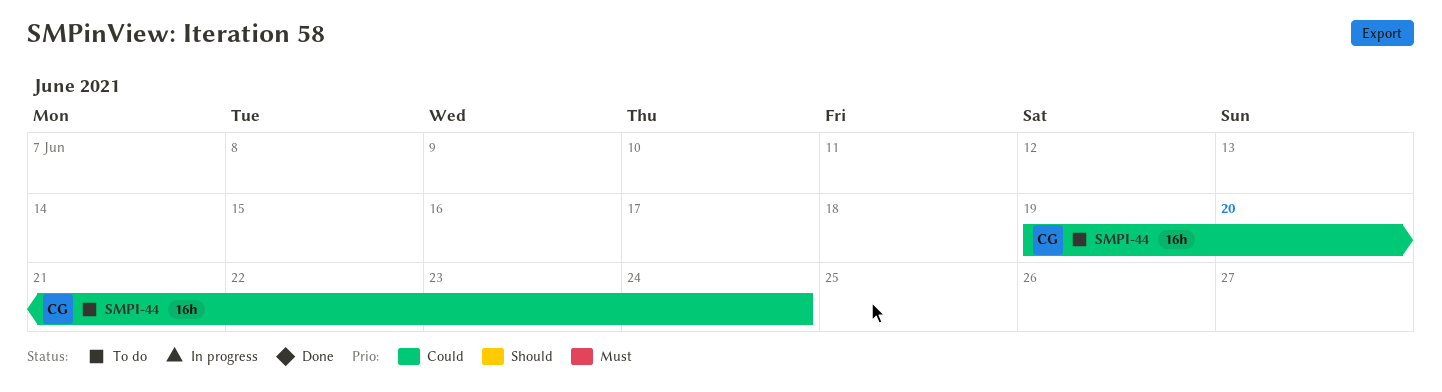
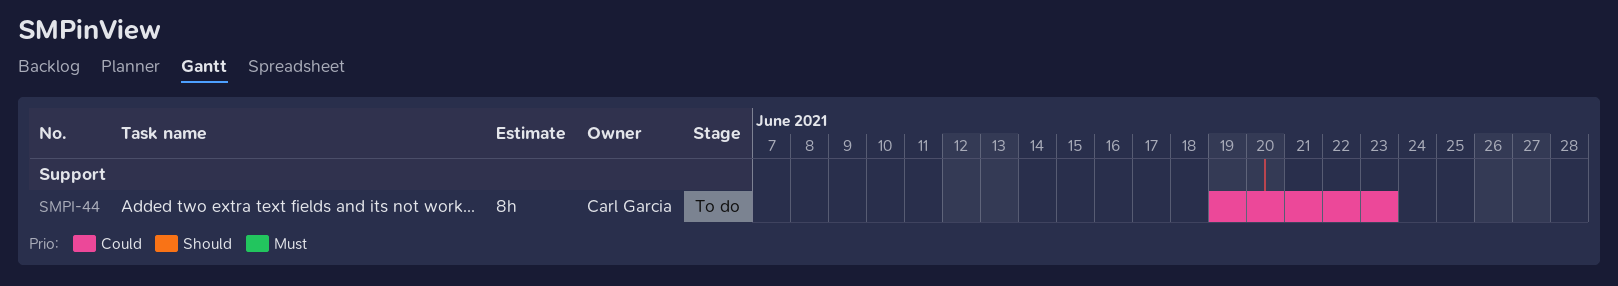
SMPI-44, estimate: 16h -> 8h
SMPI-44, due: Jun 24 -> Jun 23

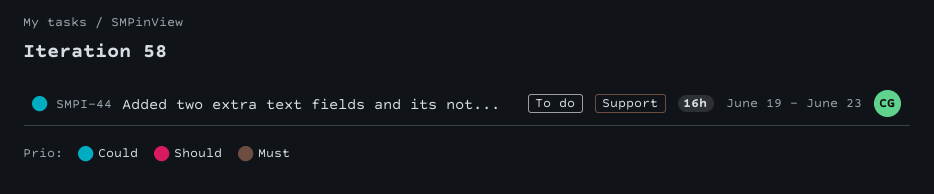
SMPI-44, estimate: 8h -> 16h

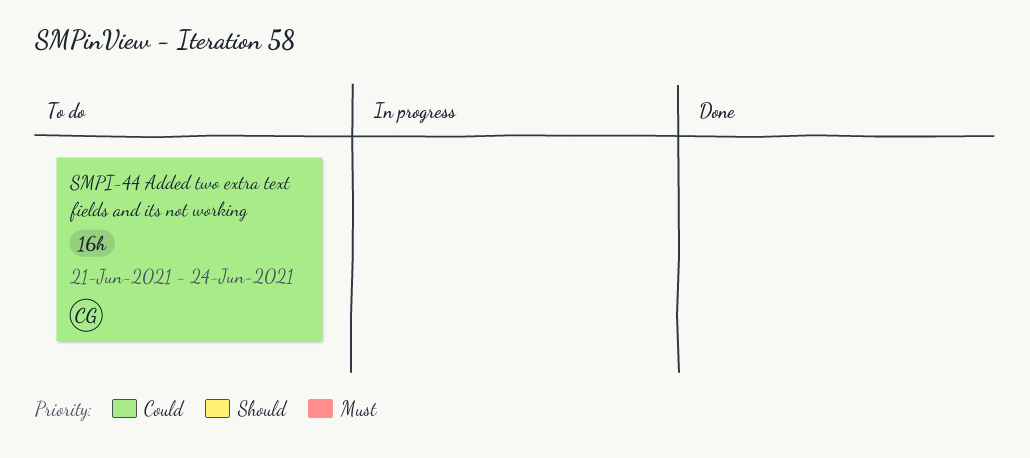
SMPI-44, start: Jun 19 -> Jun 21
SMPI-44, due: Jun 23 -> Jun 24

